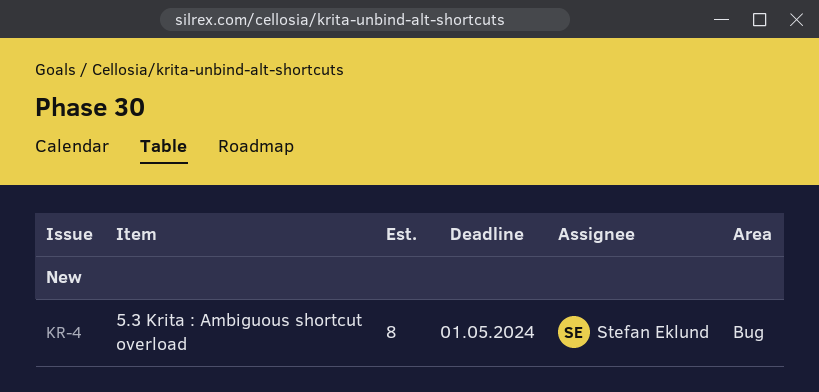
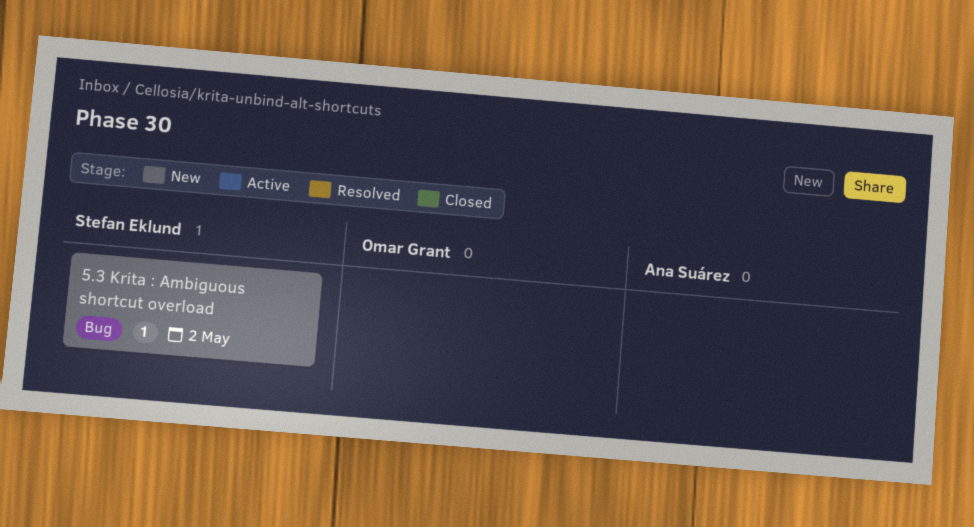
5.3 Krita : Ambiguous shortcut overload, estimate: 8 -> 1
5.3 Krita : Ambiguous shortcut overload, due: May 1 -> May 2

